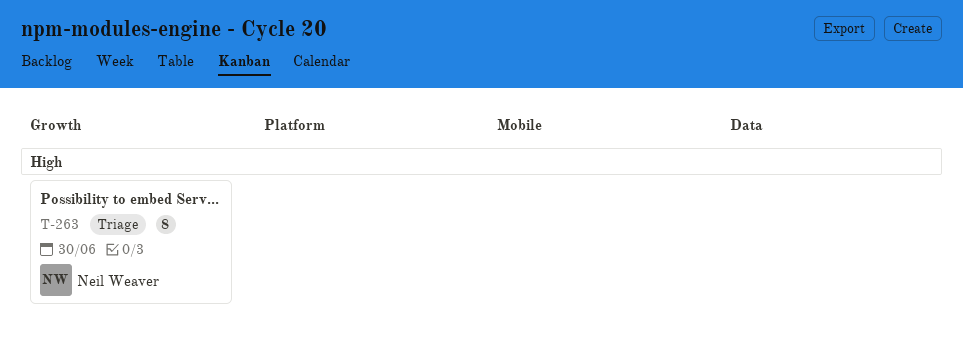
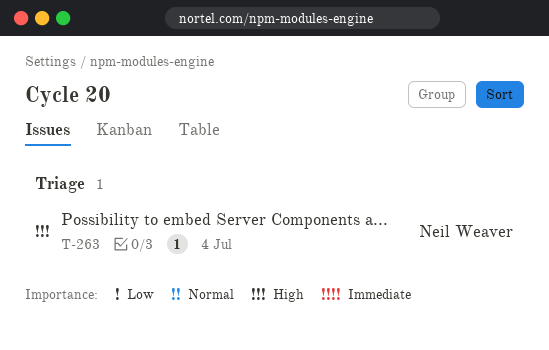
T-263, estimate: 8 -> 1
T-263, due: Jun 30 -> Jul 4

